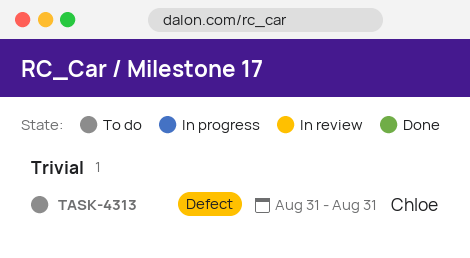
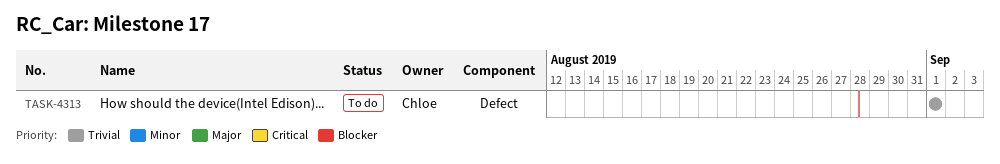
TASK-4313, start: Aug 31 -> Sep 1
TASK-4313, due: Aug 31 -> Sep 1

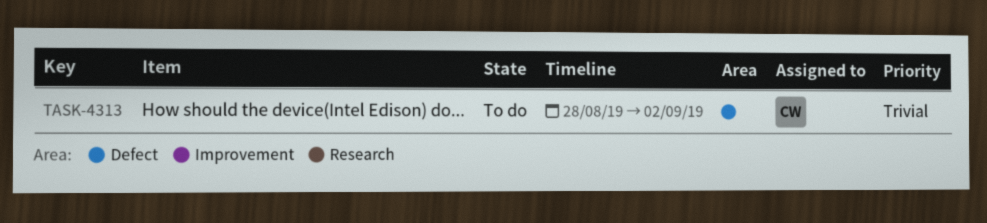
TASK-4313, start: Sep 1 -> Aug 28
TASK-4313, due: Sep 1 -> Sep 2

